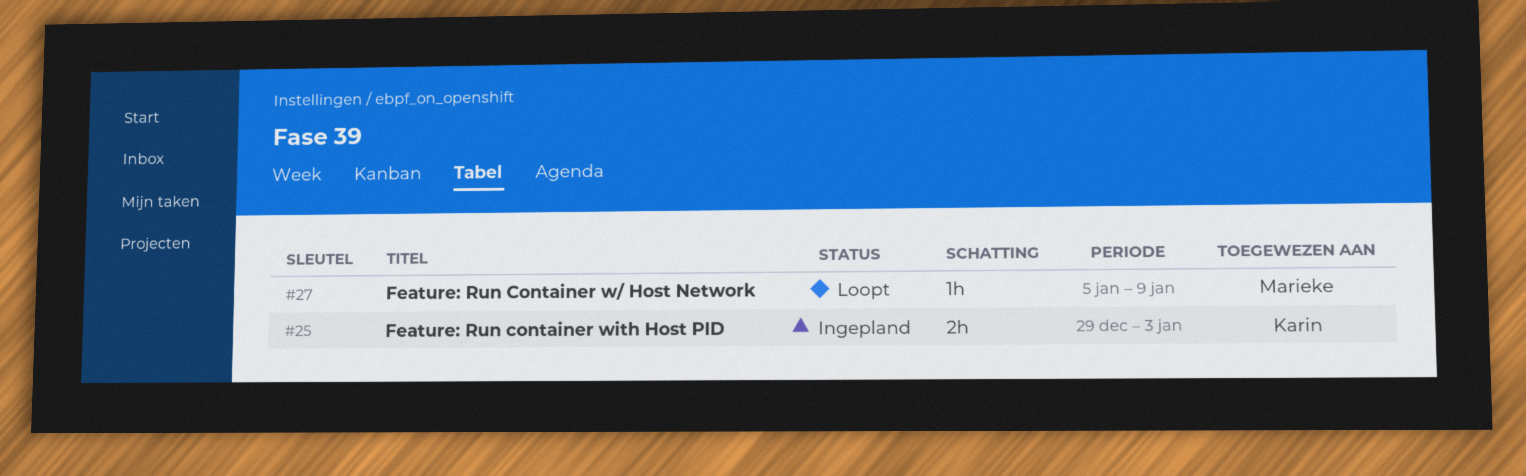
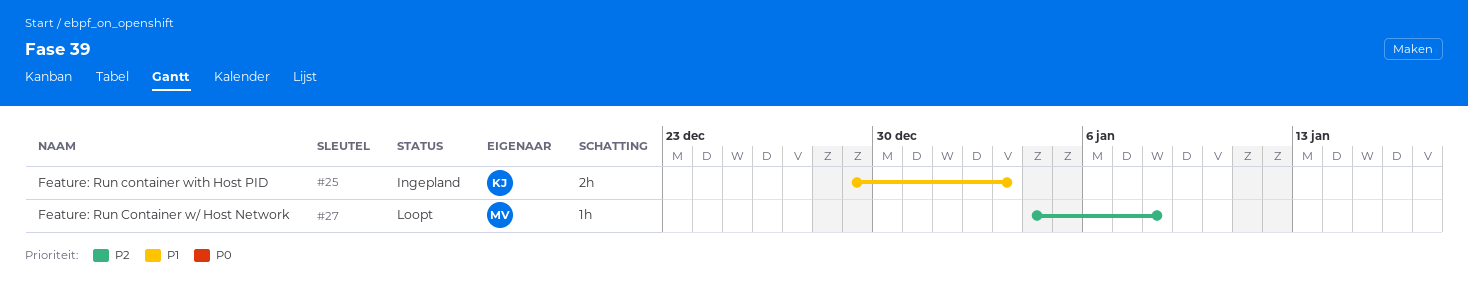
#27, start: Jan 5 -> Jan 4
#27, due: Jan 9 -> Jan 8

